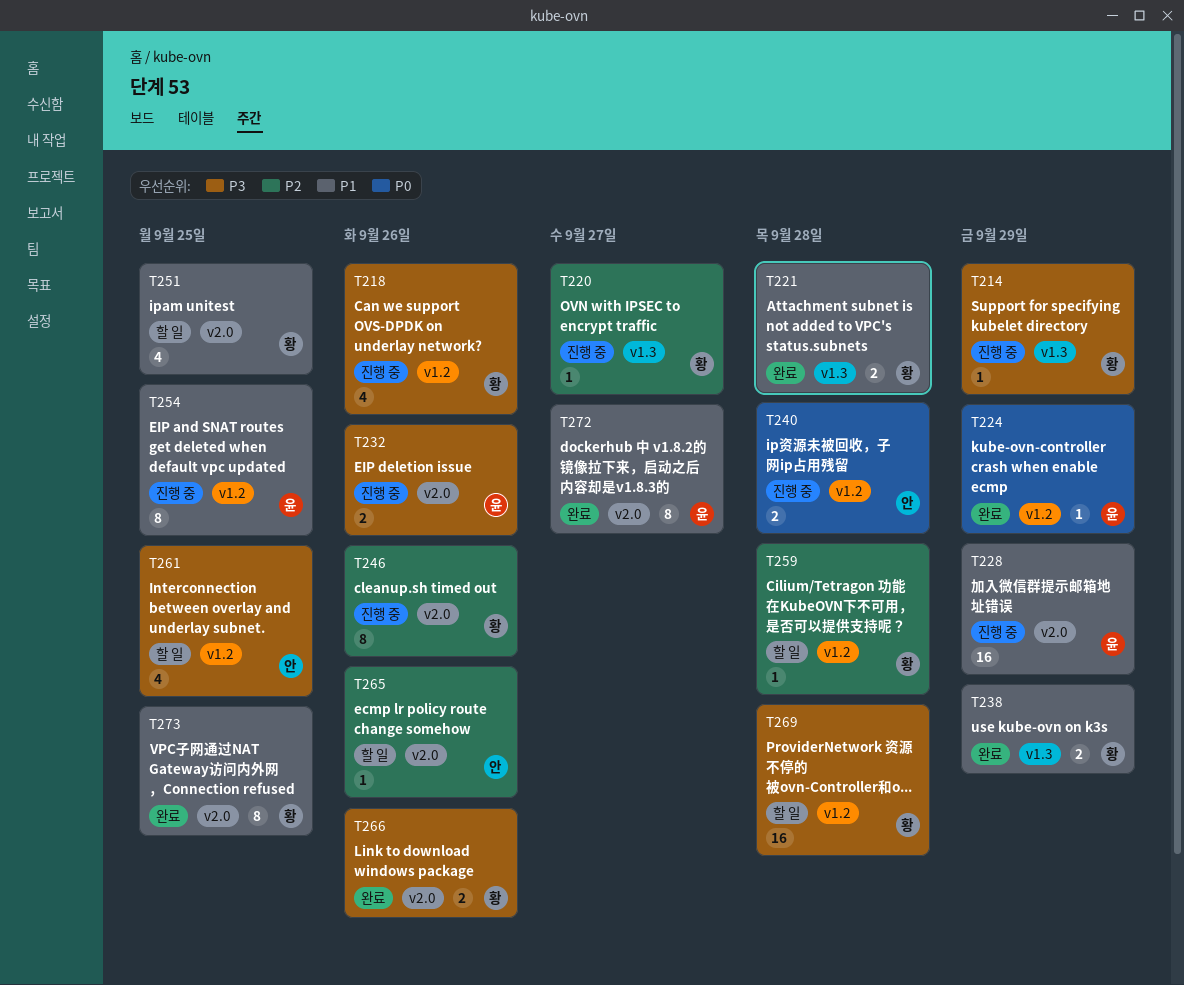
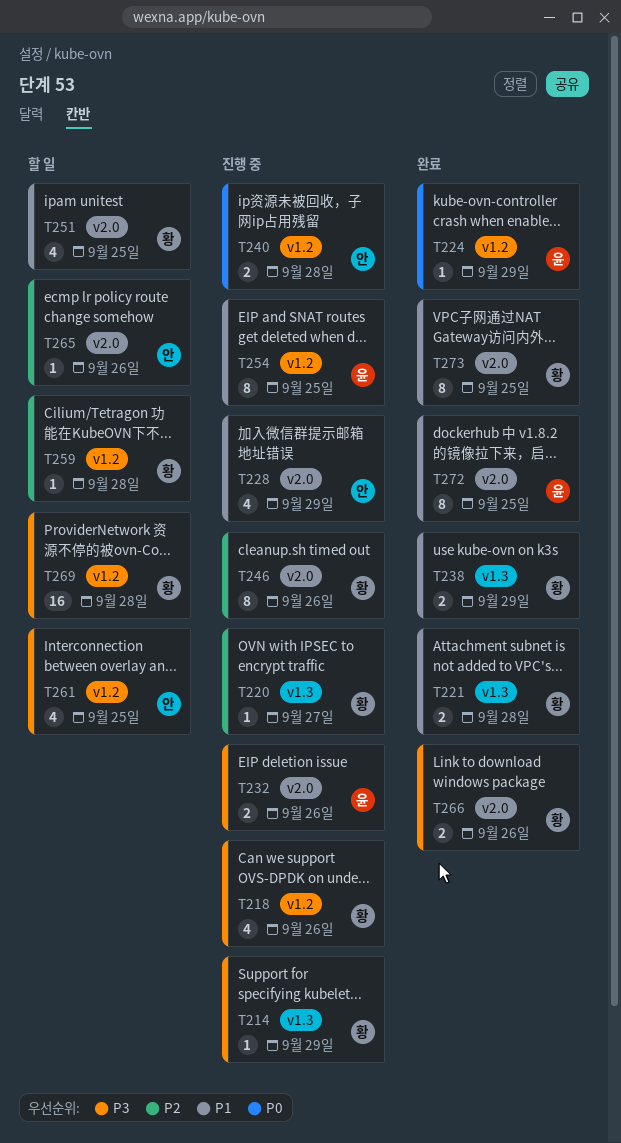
T228, owner: 윤 -> 안
T228, estimate: 16 -> 4
T272, due: Sep 27 -> Sep 25

